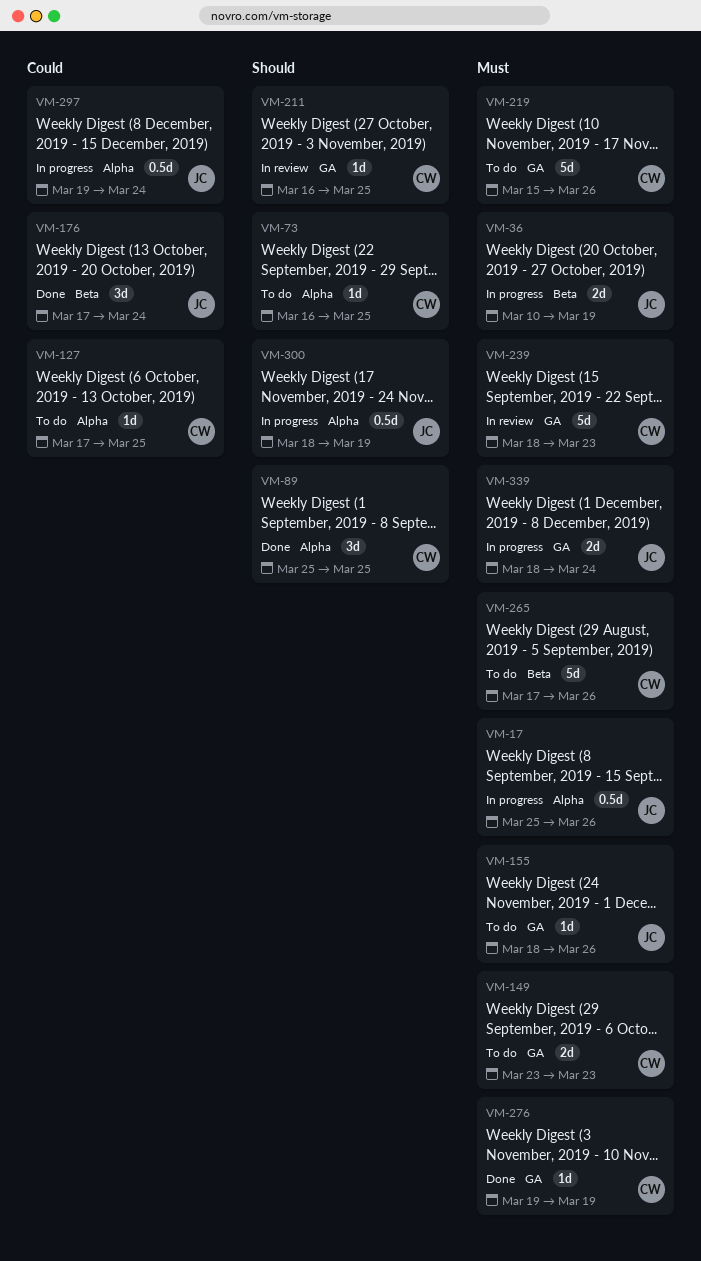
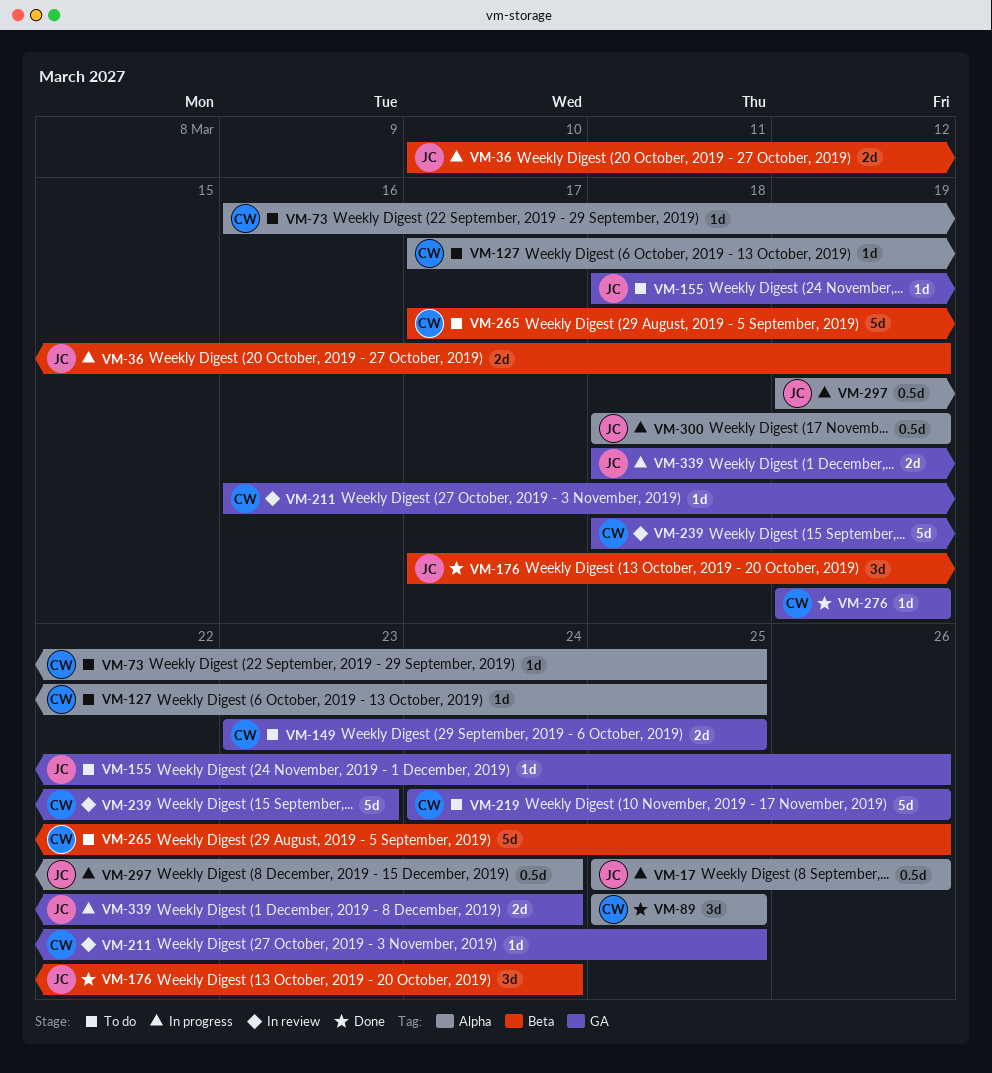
VM-149, due: Mar 23 -> Mar 25
VM-219, start: Mar 15 -> Mar 24

